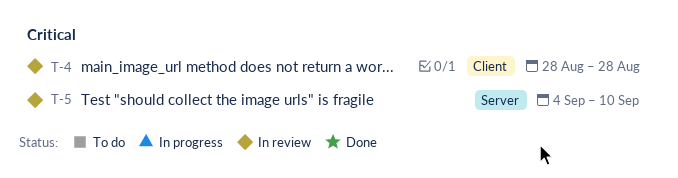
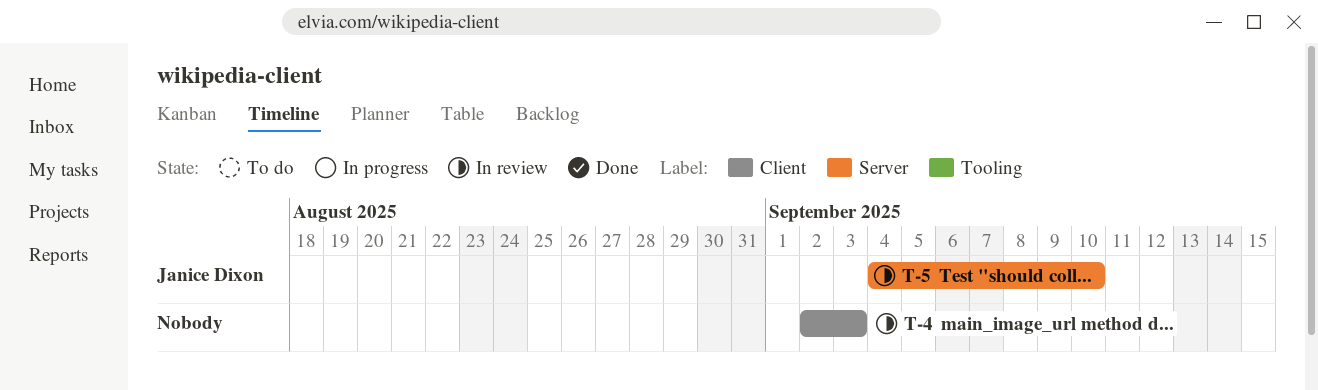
T-4, start: Aug 28 -> Sep 2
T-4, due: Aug 28 -> Sep 3

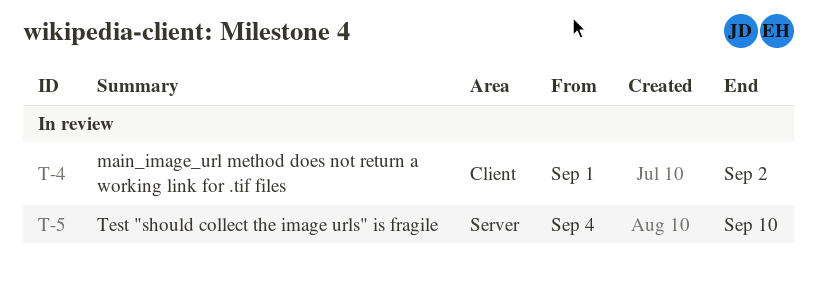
T-4, start: Sep 2 -> Sep 1
T-4, due: Sep 3 -> Sep 2

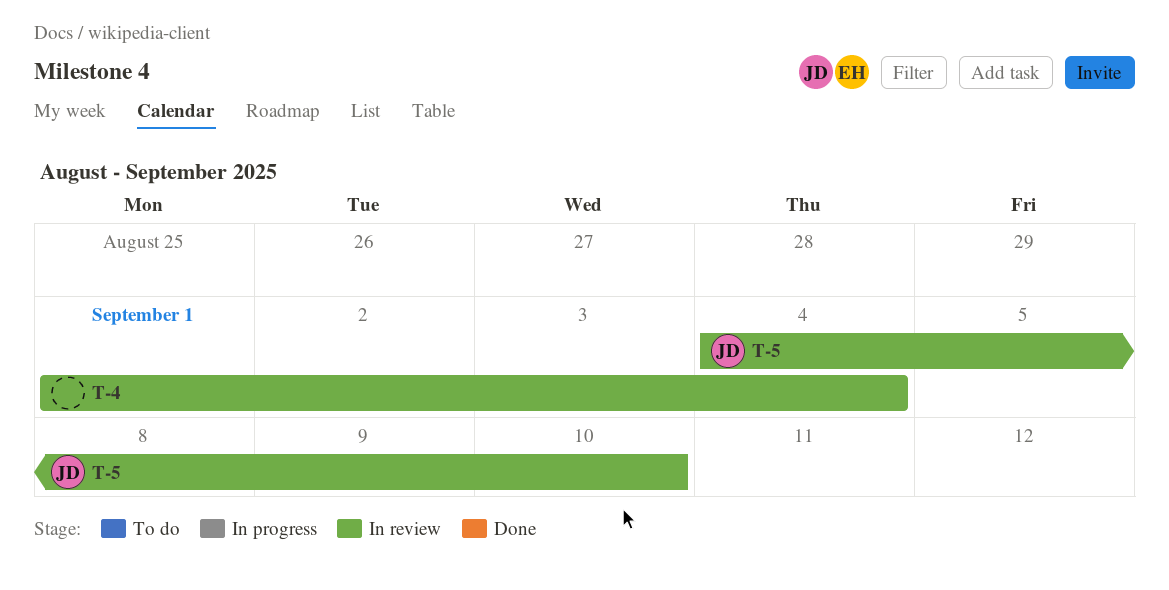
T-4, due: Sep 2 -> Sep 4

